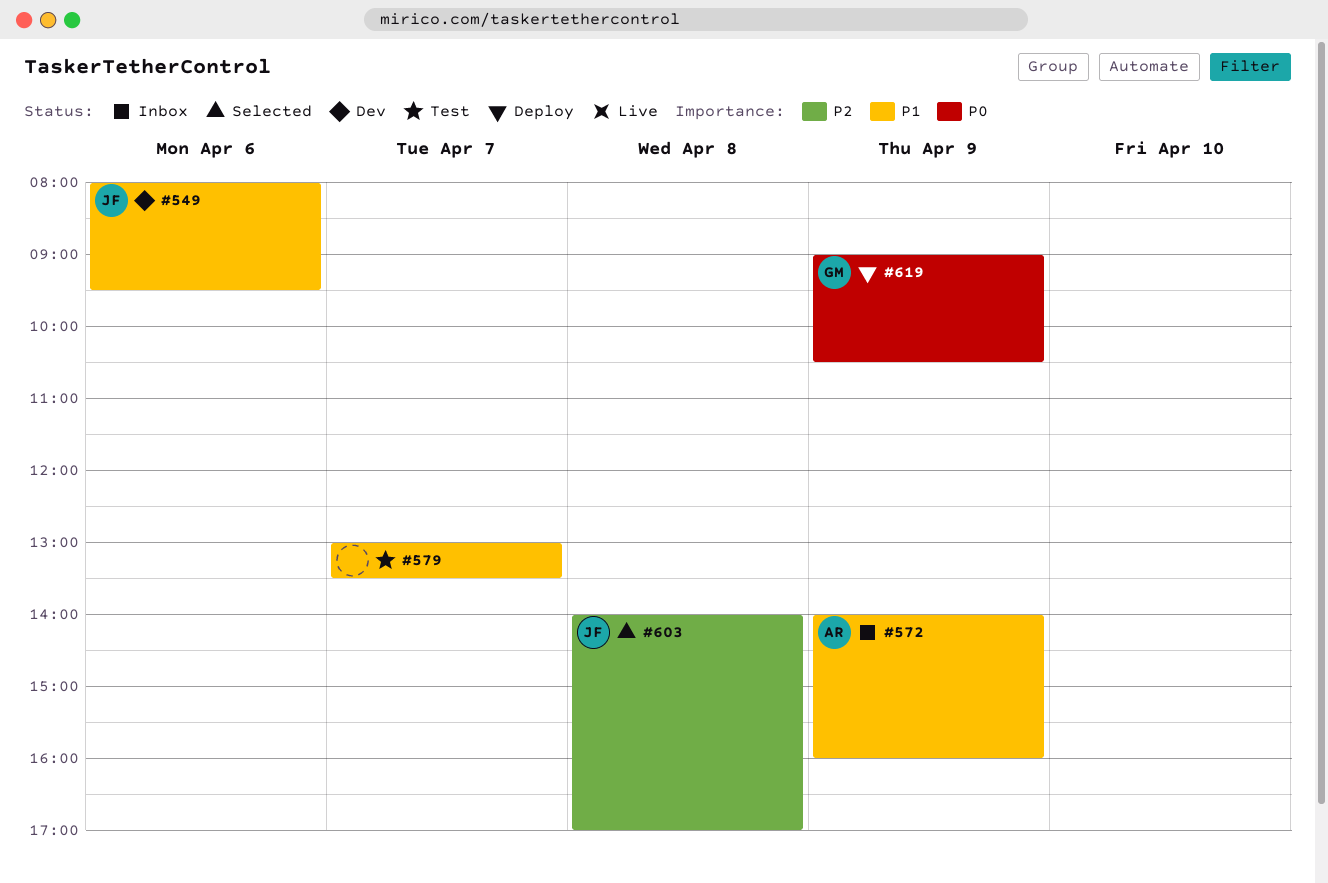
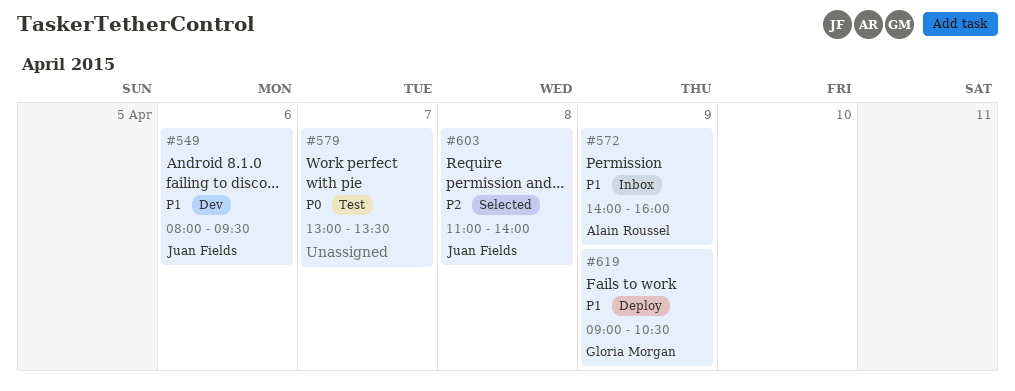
#579, priority: P1 -> P0
#603, begins: 14:00 -> 11:00
#603, ends: 17:00 -> 14:00
#619, priority: P0 -> P1

